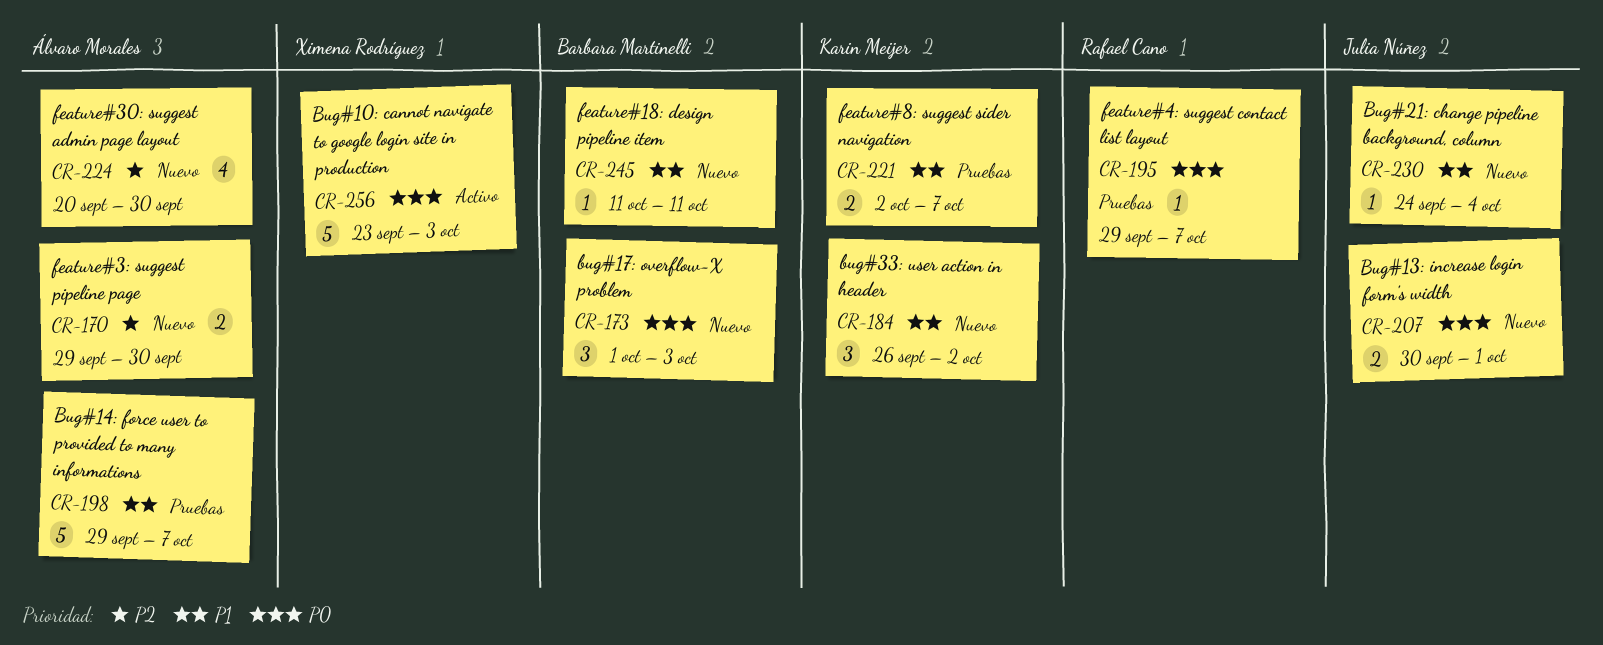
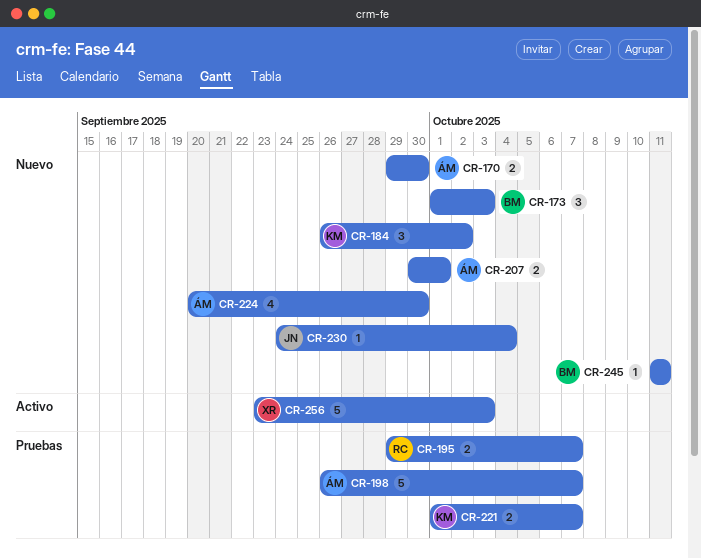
CR-195, estimate: 1 -> 2
CR-198, start: Sep 29 -> Sep 26
CR-207, owner: Julia Núñez -> Álvaro Morales
CR-221, start: Oct 2 -> Oct 1

